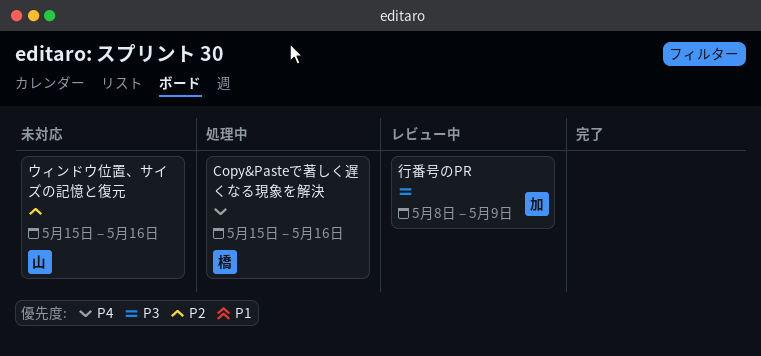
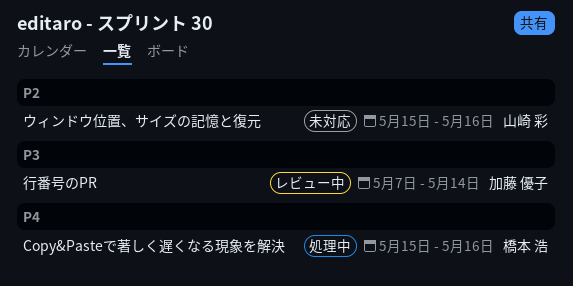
行番号のPR, start: May 8 -> May 7
行番号のPR, due: May 9 -> May 14

